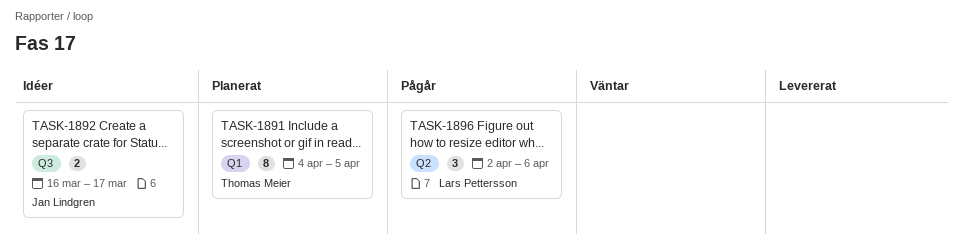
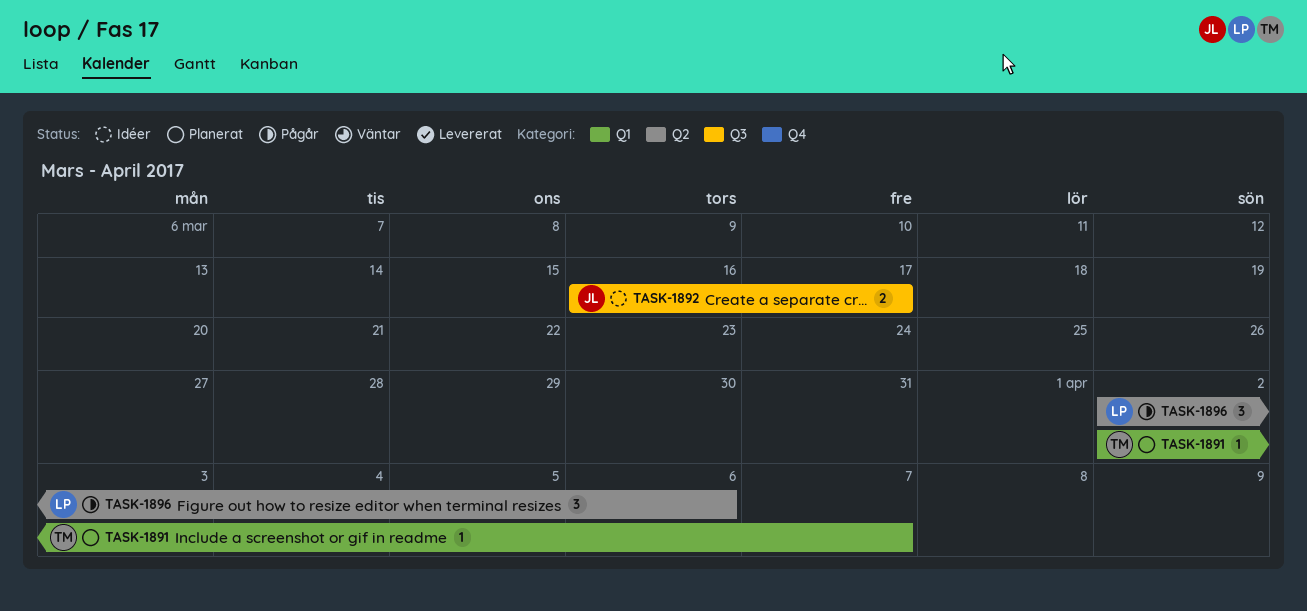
TASK-1891, estimate: 8 -> 1
TASK-1891, start: Apr 4 -> Apr 2
TASK-1891, due: Apr 5 -> Apr 7

